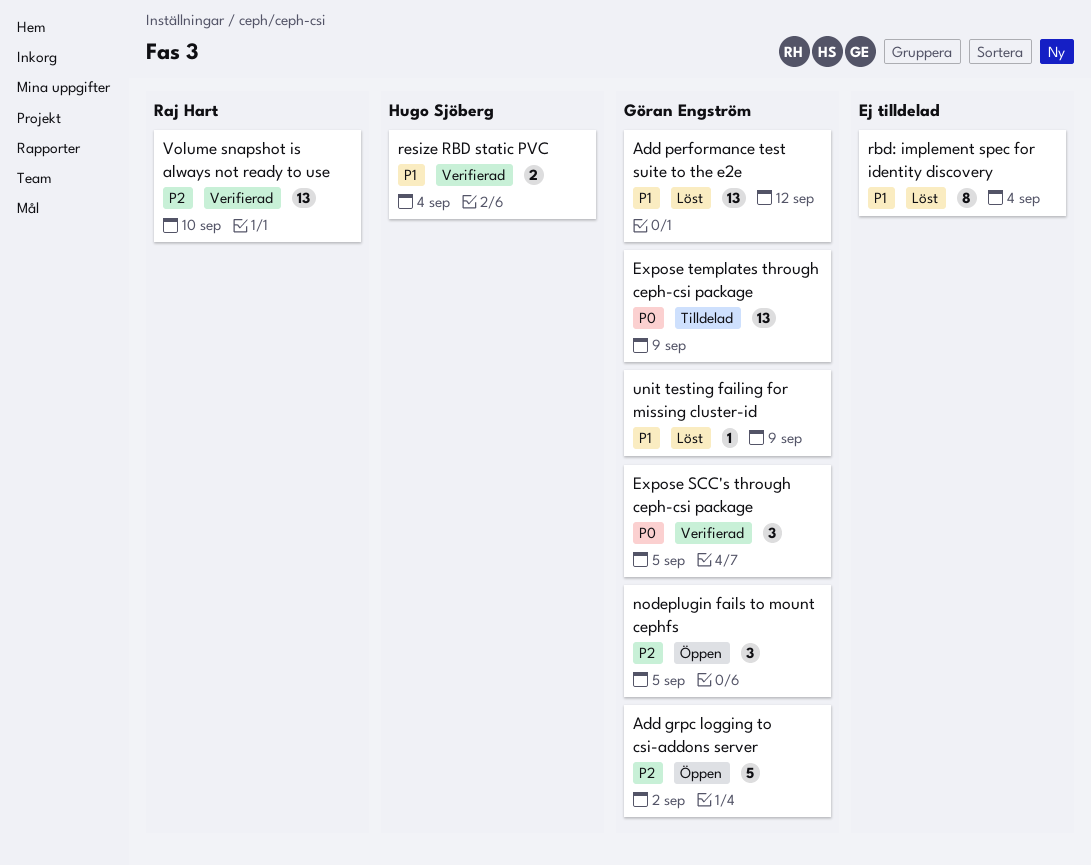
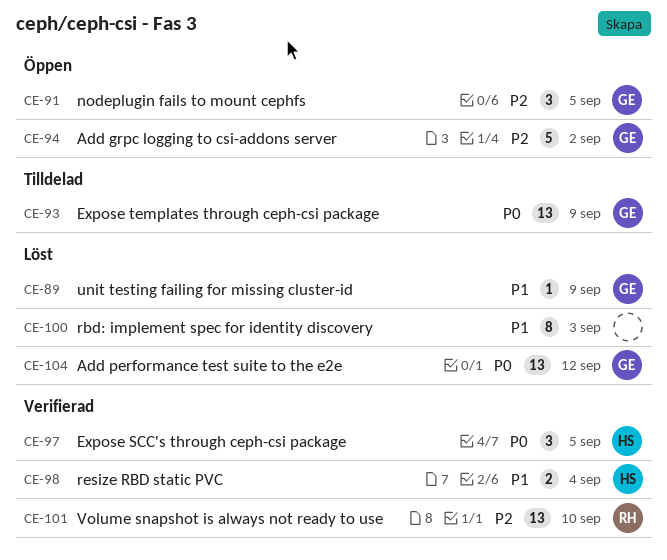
Add performance test suite to the e2e, priority: P1 -> P0
Expose SCC's through ceph-csi package, owner: Göran Engström -> Hugo Sjöberg
rbd: implement spec for identity discovery, due: Sep 4 -> Sep 3

